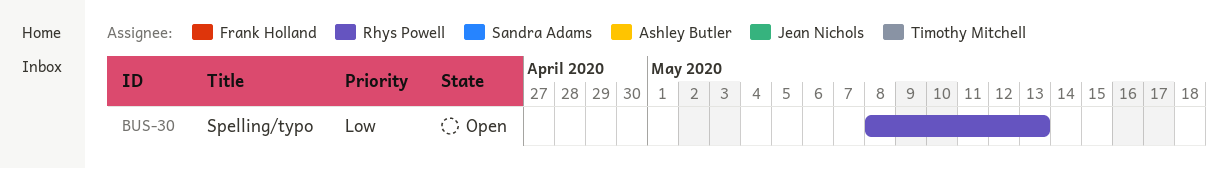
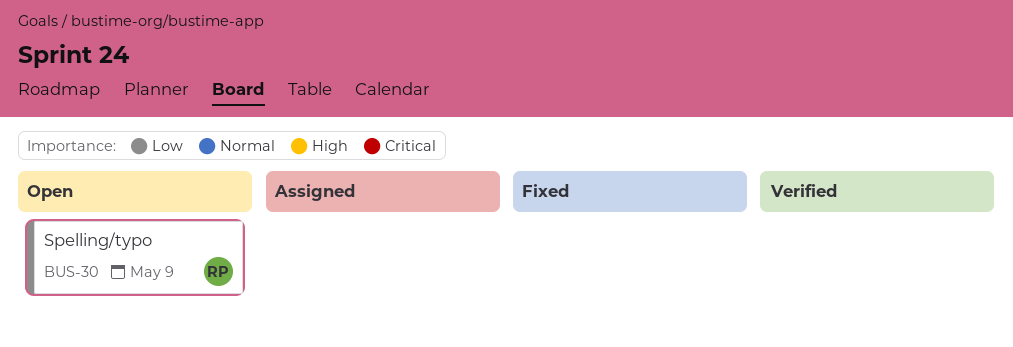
BUS-30, due: May 13 -> May 9

